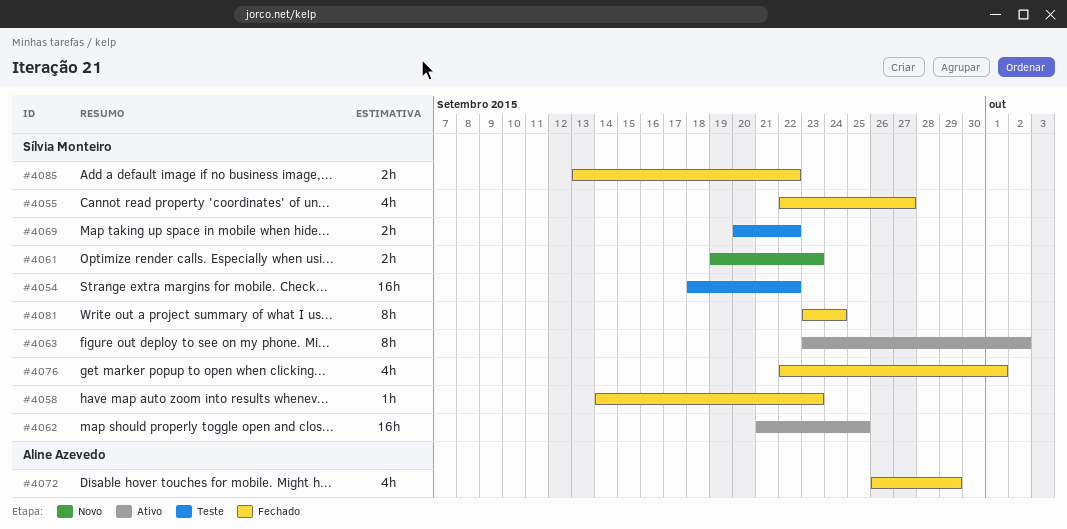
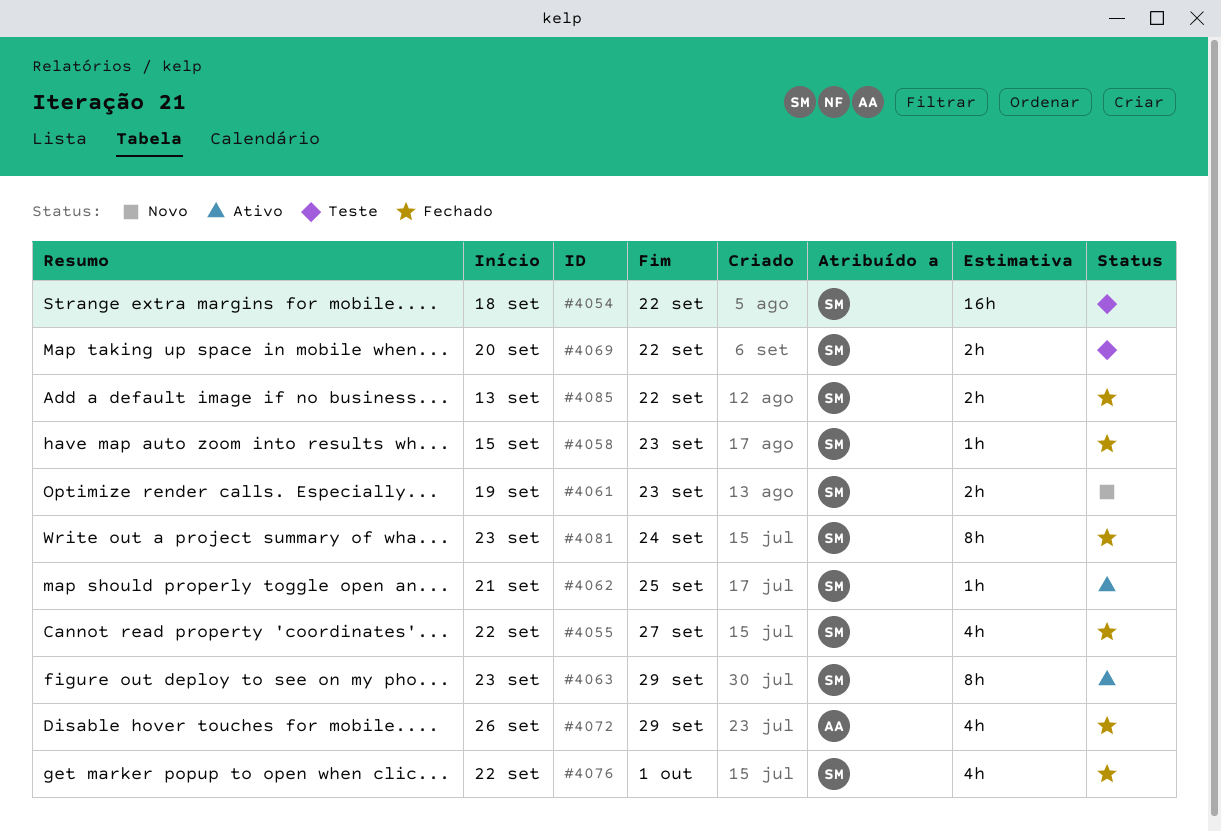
#4058, start: Sep 14 -> Sep 15
#4062, estimate: 16h -> 1h
#4063, due: Oct 2 -> Sep 29

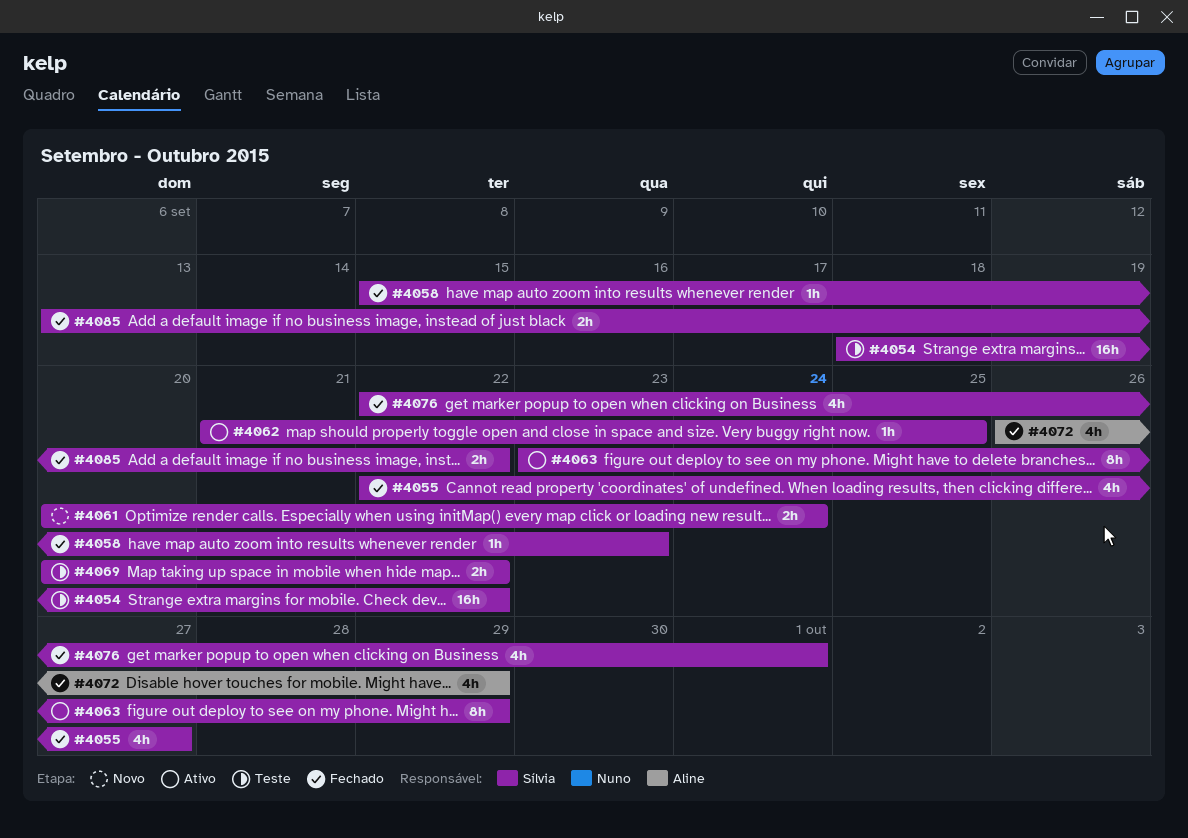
#4061, start: Sep 19 -> Sep 20
#4061, due: Sep 23 -> Sep 24
#4081: present -> none

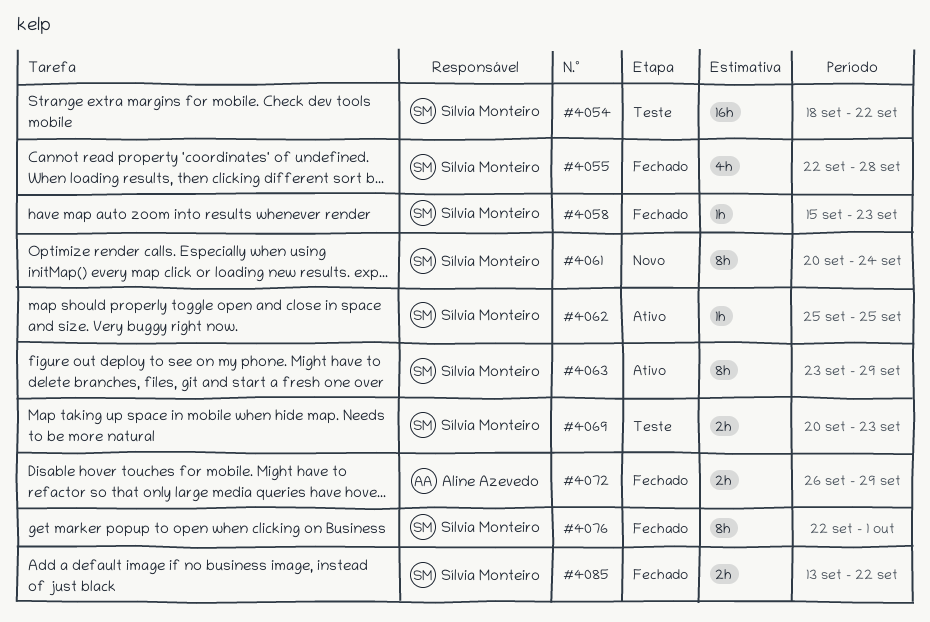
#4055, due: Sep 27 -> Sep 28
#4061, estimate: 2h -> 8h
#4062, start: Sep 21 -> Sep 25
#4069, due: Sep 22 -> Sep 23
#4072, estimate: 4h -> 2h
#4076, estimate: 4h -> 8h

